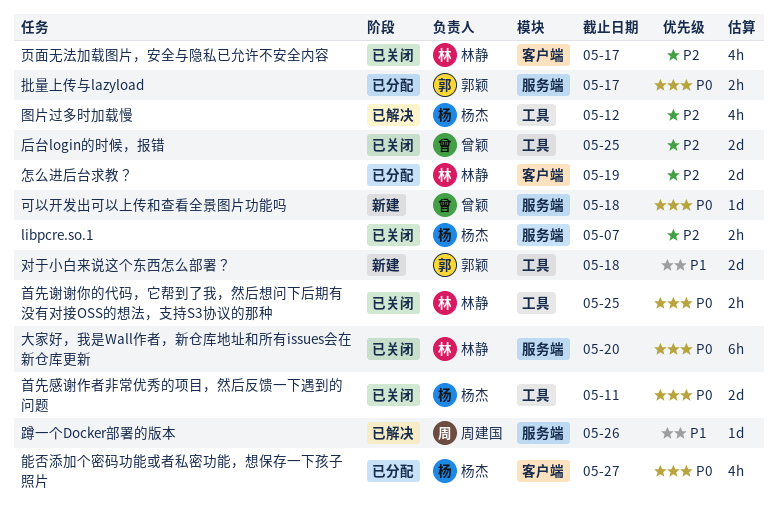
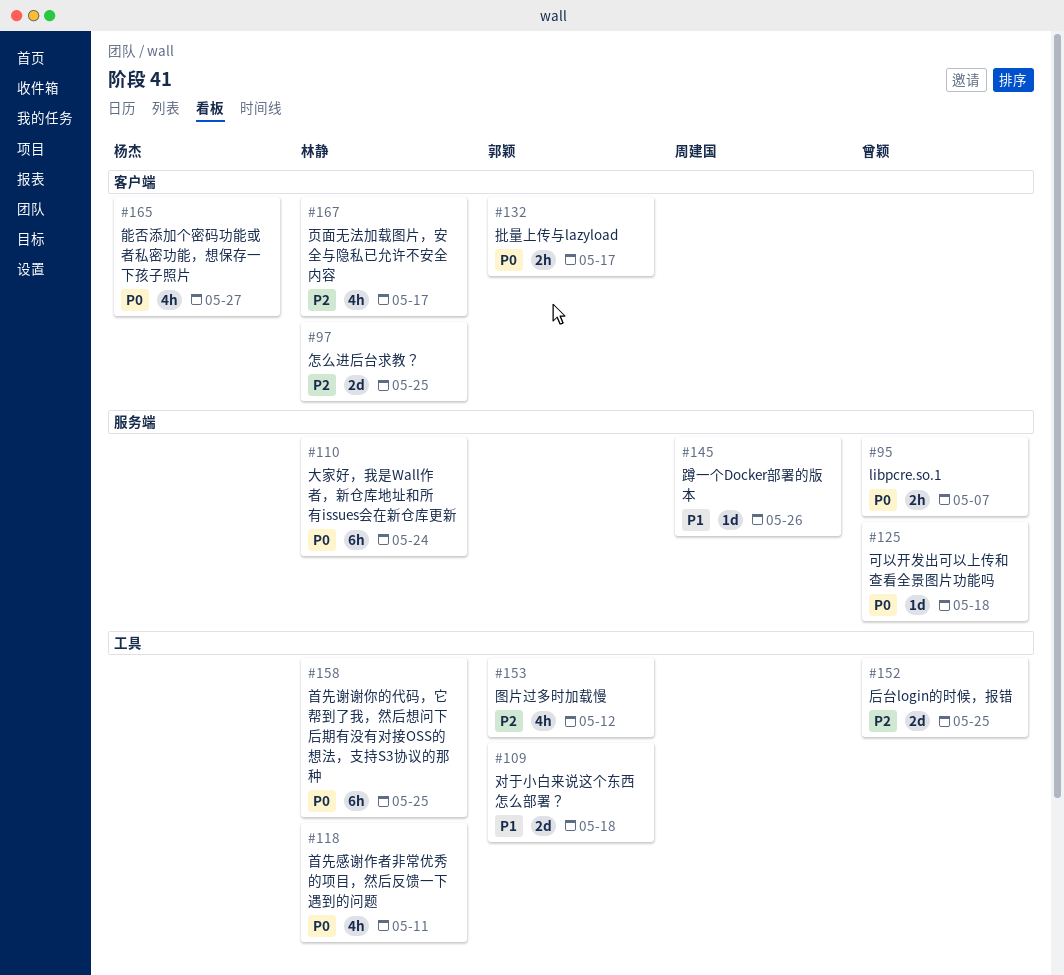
libpcre.so.1, owner: 杨杰 -> 曾颖
libpcre.so.1, priority: P2 -> P0
图片过多时加载慢, owner: 杨杰 -> 郭颖
大家好，我是Wall作者，新仓库地址和所有issues会在新仓库更新, due: May 20 -> May 24
怎么进后台求教？, due: May 19 -> May 25
批量上传与lazyload, label: 服务端 -> 客户端
首先感谢作者非常优秀的项目，然后反馈一下遇到的问题, owner: 杨杰 -> 林静
首先感谢作者非常优秀的项目，然后反馈一下遇到的问题, estimate: 2d -> 4h
首先谢谢你的代码，它帮到了我，然后想问下后期有没有对接OSS的想法，支持S3协议的那种, estimate: 2h -> 6h

